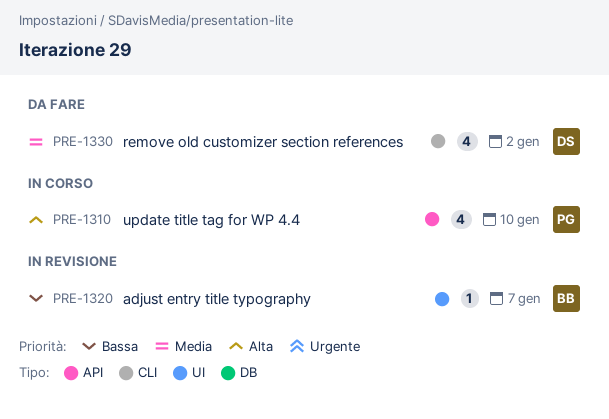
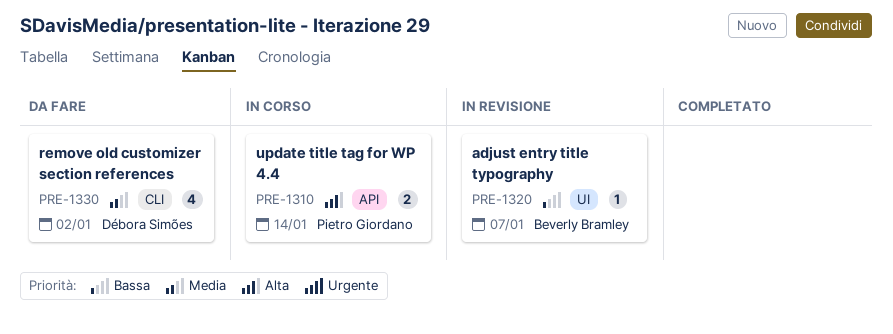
PRE-1310, estimate: 4 -> 2
PRE-1310, due: Jan 10 -> Jan 14

